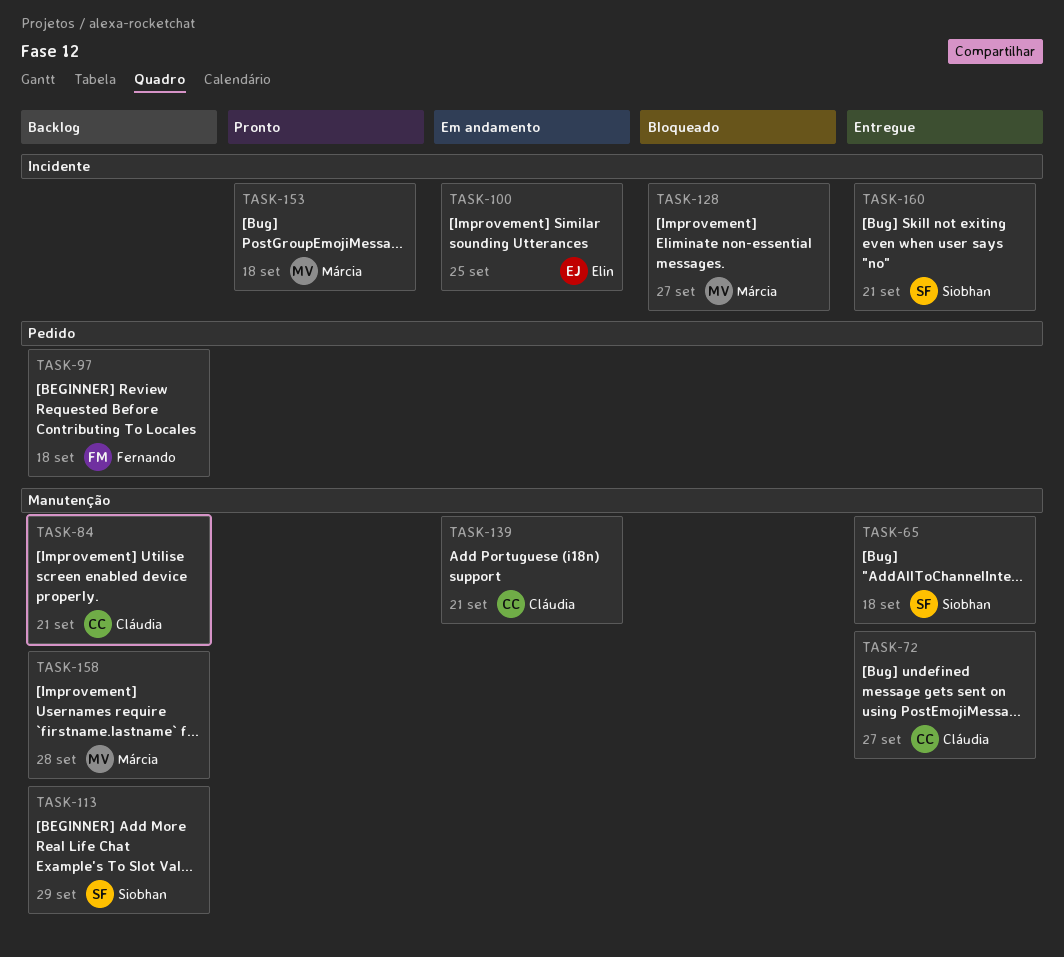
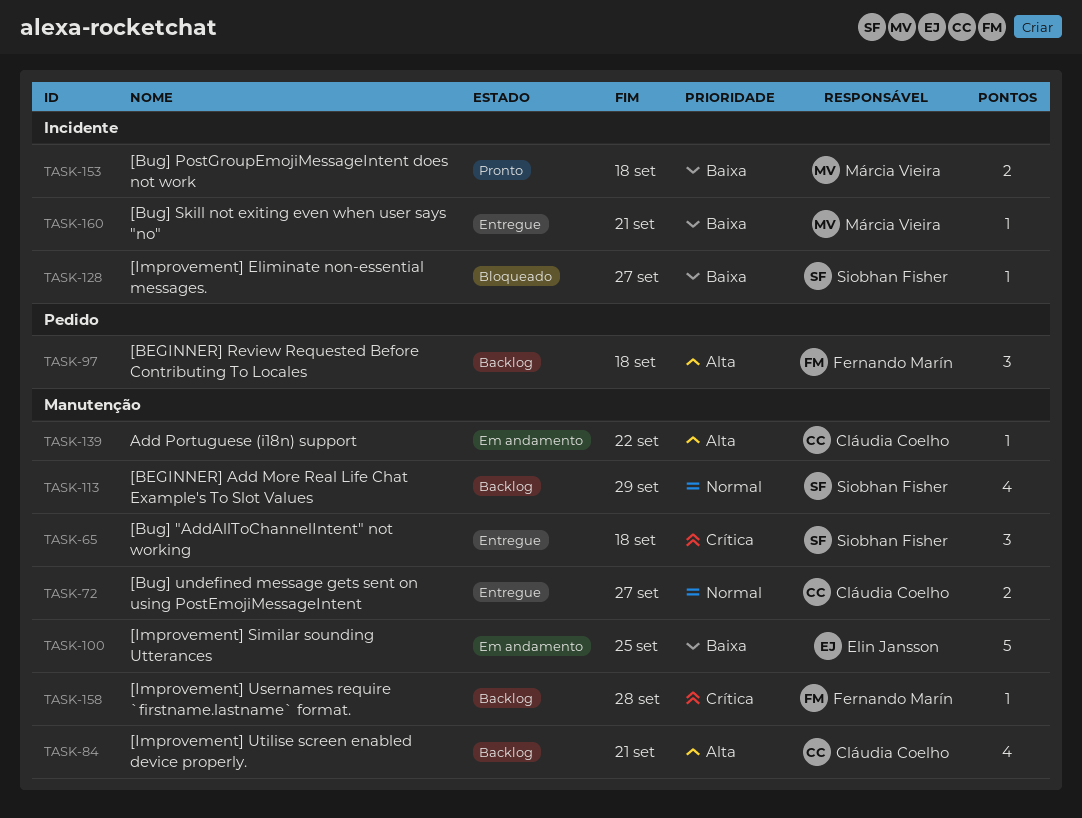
TASK-100, label: Incidente -> Manutenção
TASK-128, owner: Márcia Vieira -> Siobhan Fisher
TASK-139, due: Sep 21 -> Sep 22
TASK-158, owner: Márcia Vieira -> Fernando Marín
TASK-160, owner: Siobhan Fisher -> Márcia Vieira

